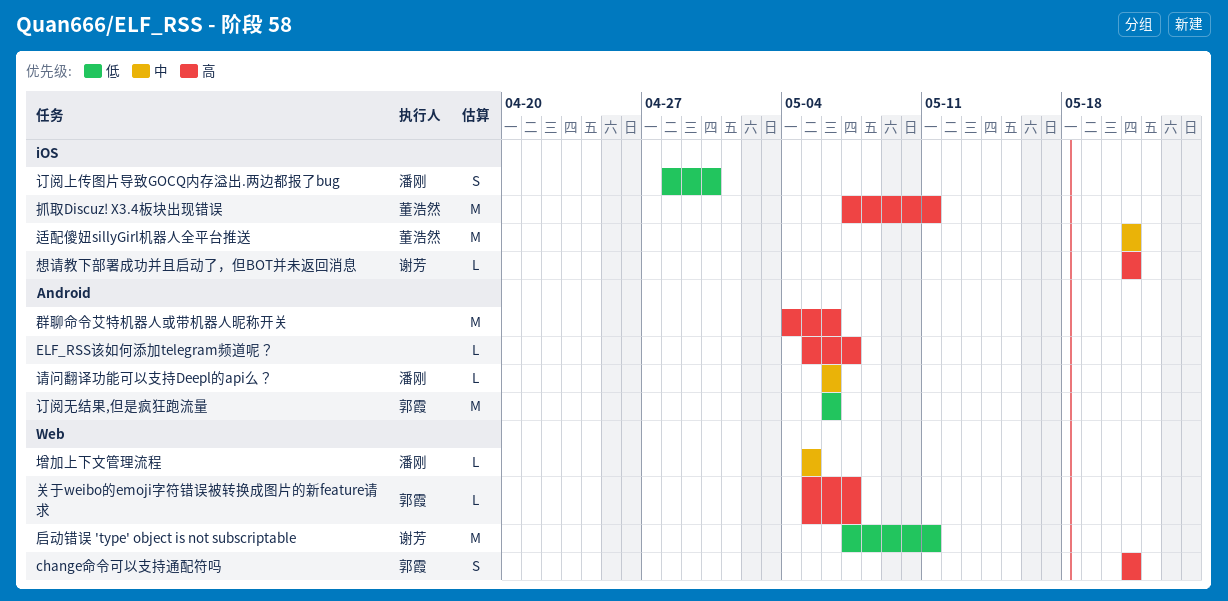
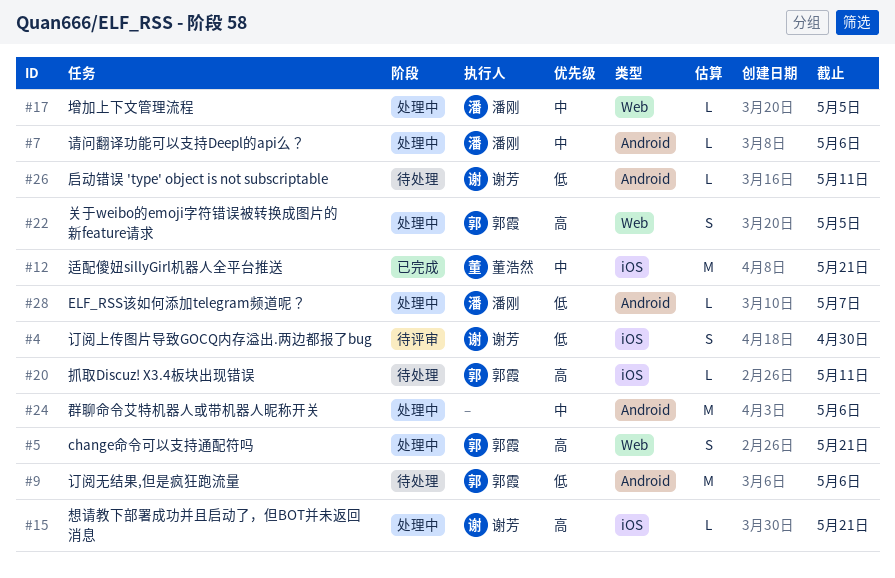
ELF_RSS该如何添加telegram频道呢？, owner: none -> 潘刚
ELF_RSS该如何添加telegram频道呢？, priority: 高 -> 低
关于weibo的emoji字符错误被转换成图片的新feature请求, estimate: L -> S
关于weibo的emoji字符错误被转换成图片的新feature请求, due: May 7 -> May 5
启动错误 'type' object is not subscriptable, label: Web -> Android
启动错误 'type' object is not subscriptable, estimate: M -> L
抓取Discuz! X3.4板块出现错误, owner: 董浩然 -> 郭霞
抓取Discuz! X3.4板块出现错误, estimate: M -> L
群聊命令艾特机器人或带机器人昵称开关, priority: 高 -> 中
订阅上传图片导致GOCQ内存溢出.两边都报了bug, owner: 潘刚 -> 谢芳

